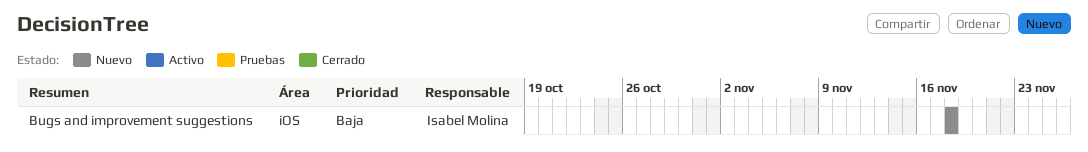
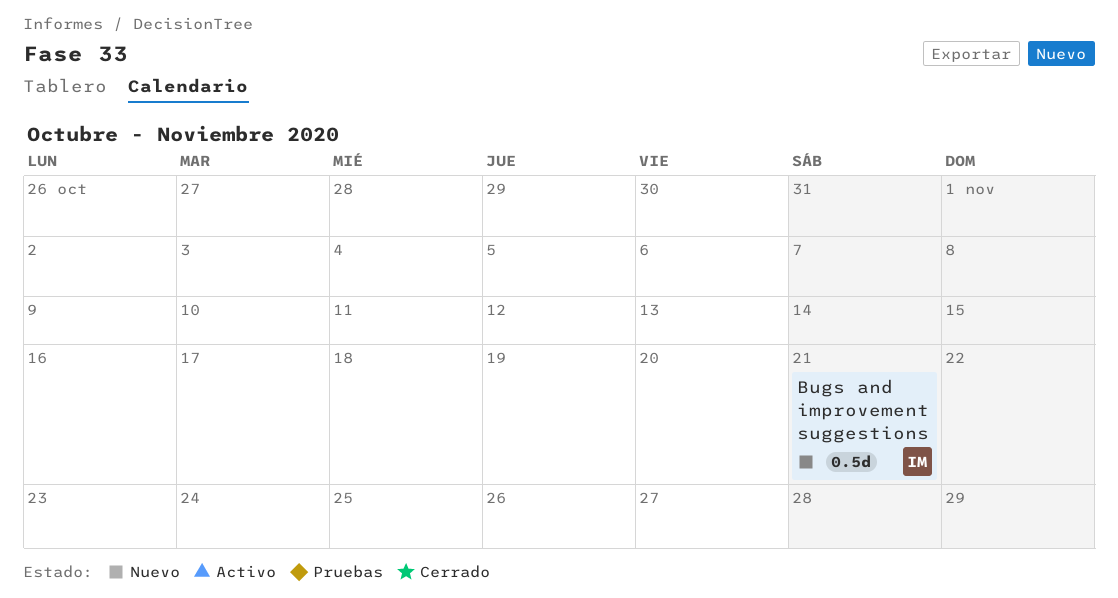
Bugs and improvement suggestions, due: Nov 18 -> Nov 21

